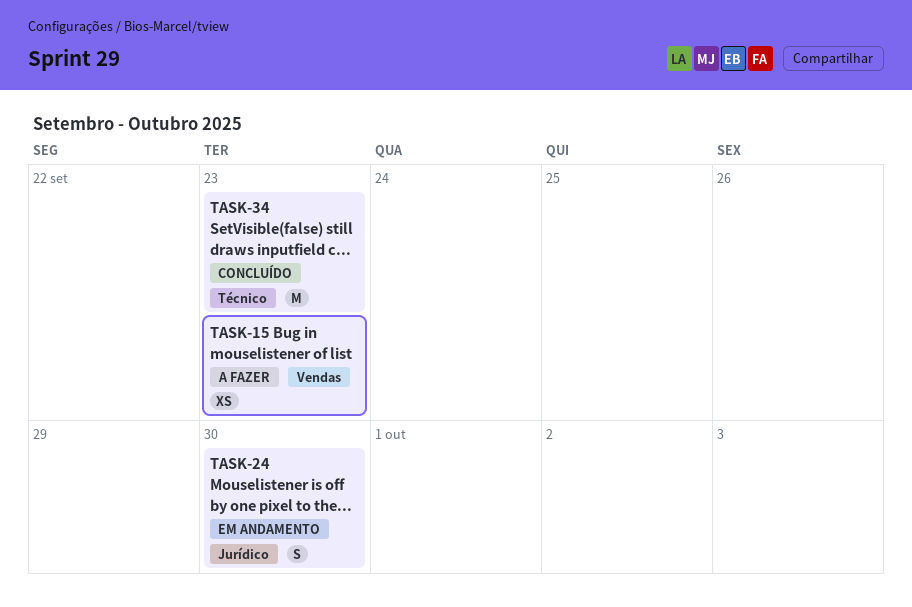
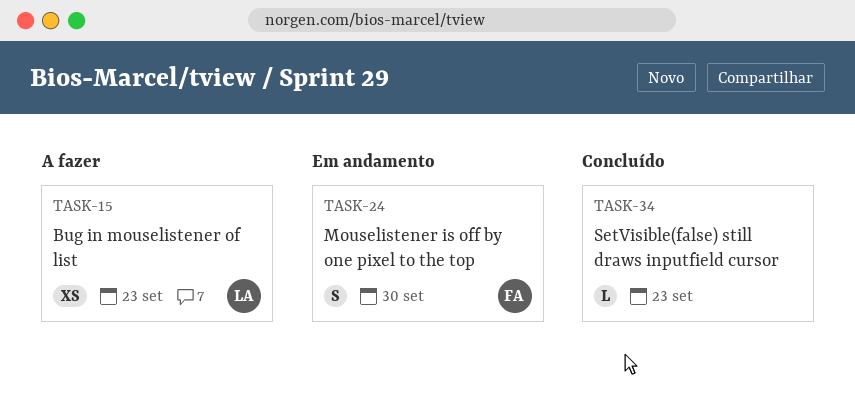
TASK-34, estimate: M -> L

